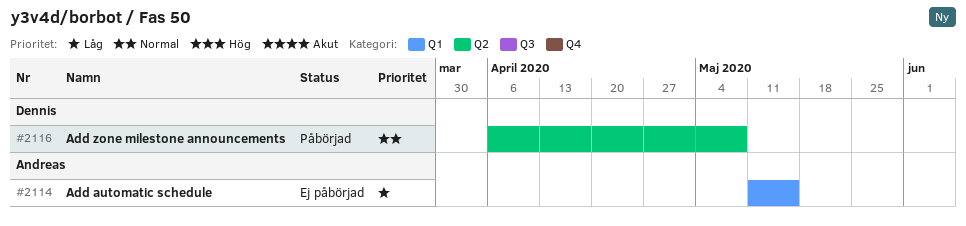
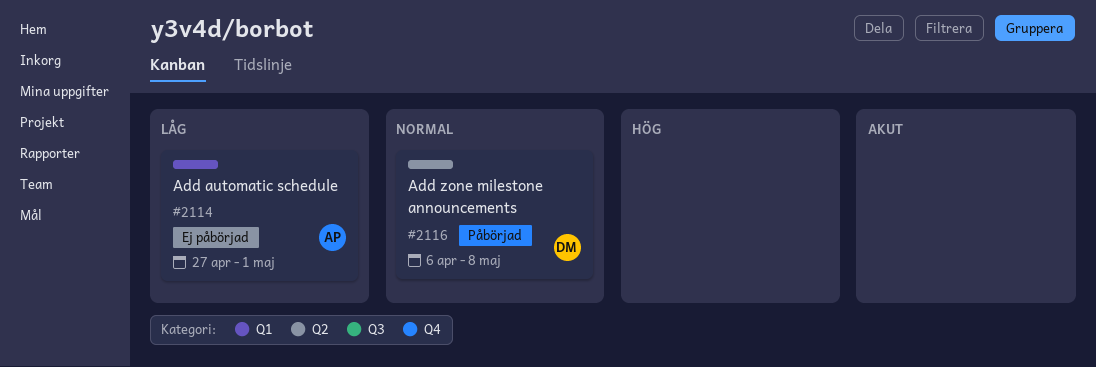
#2114, start: May 11 -> Apr 27
#2114, due: May 15 -> May 1

